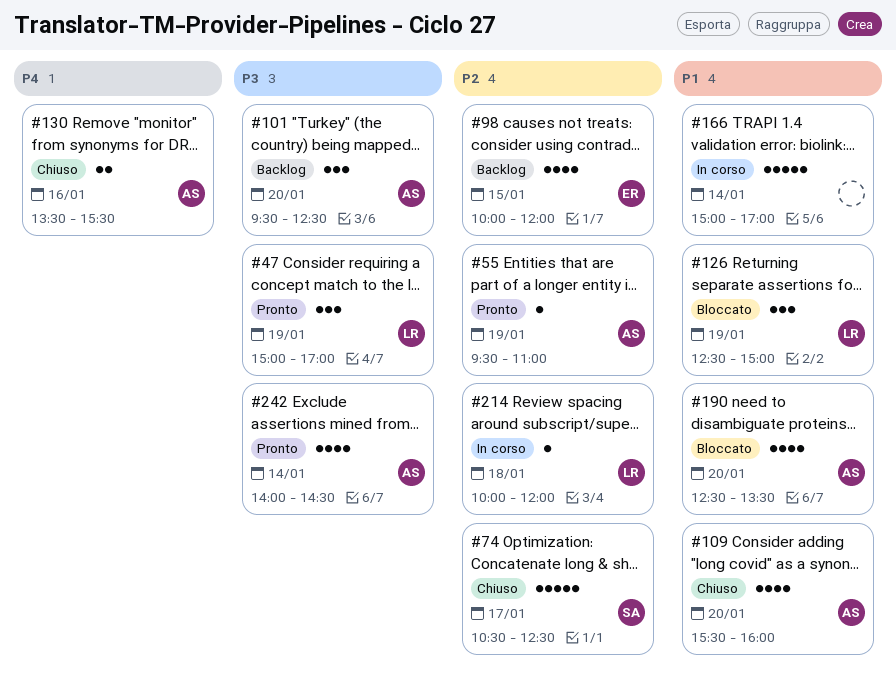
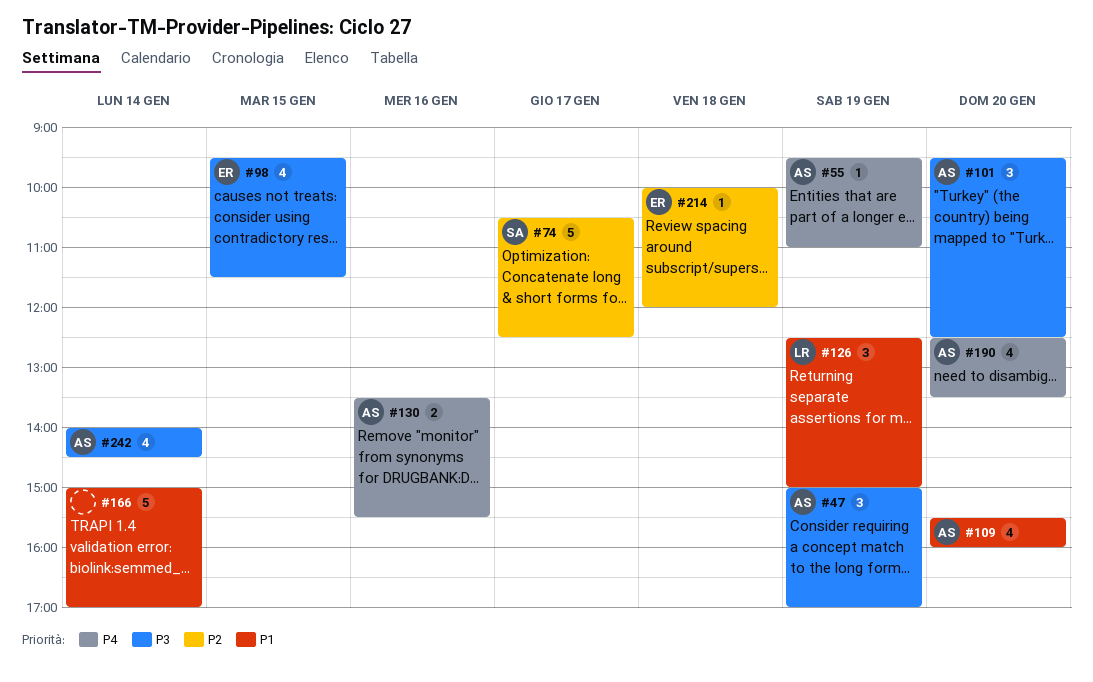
#47, owner: LR -> AS
#55, priority: P2 -> P4
#98, priority: P2 -> P3
#98, begins: 10:00 -> 09:30
#98, ends: 12:00 -> 11:30
#190, priority: P1 -> P4
#214, owner: LR -> ER

